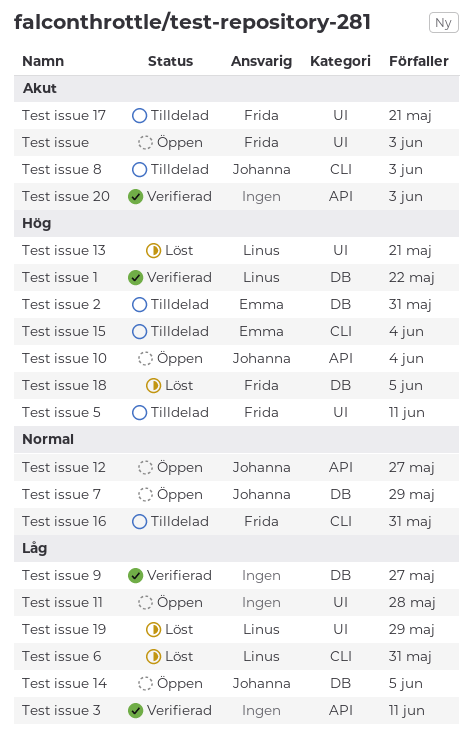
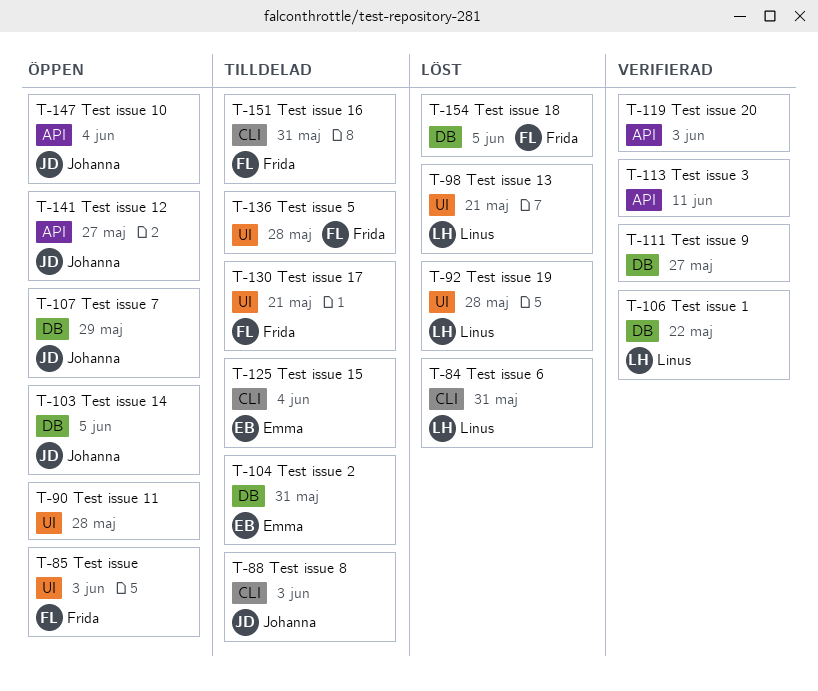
Test issue 19, due: May 29 -> May 28
Test issue 5, due: Jun 11 -> May 28

